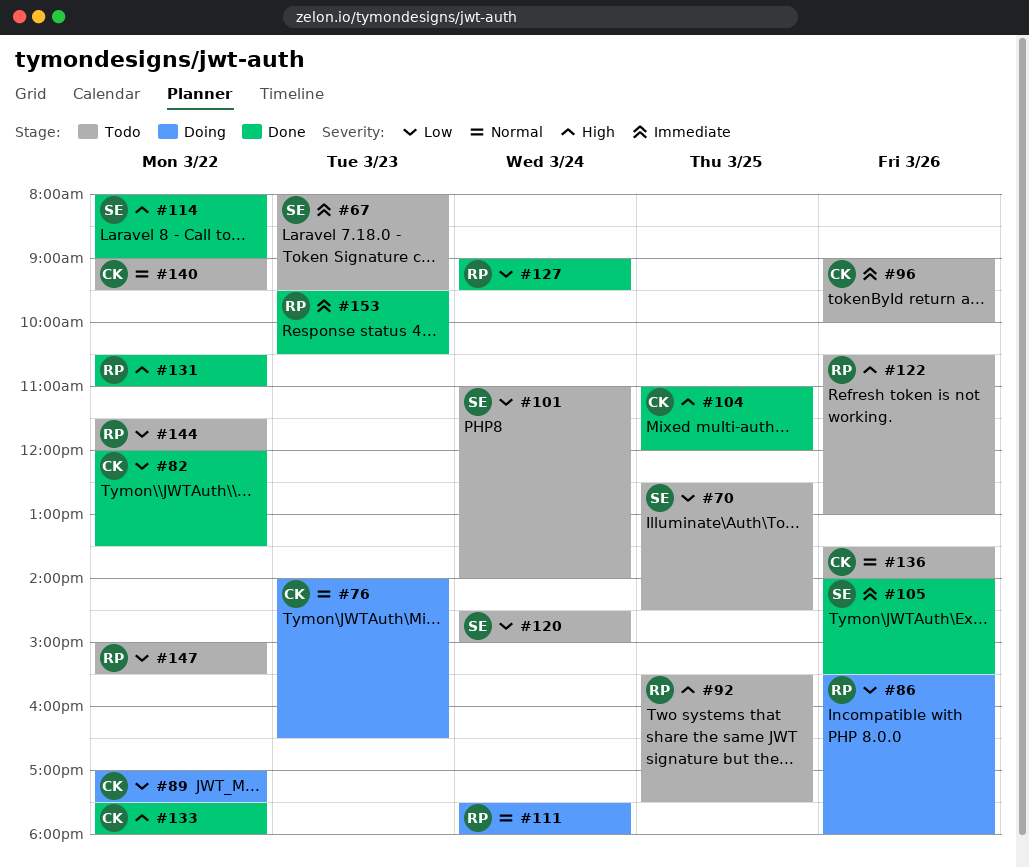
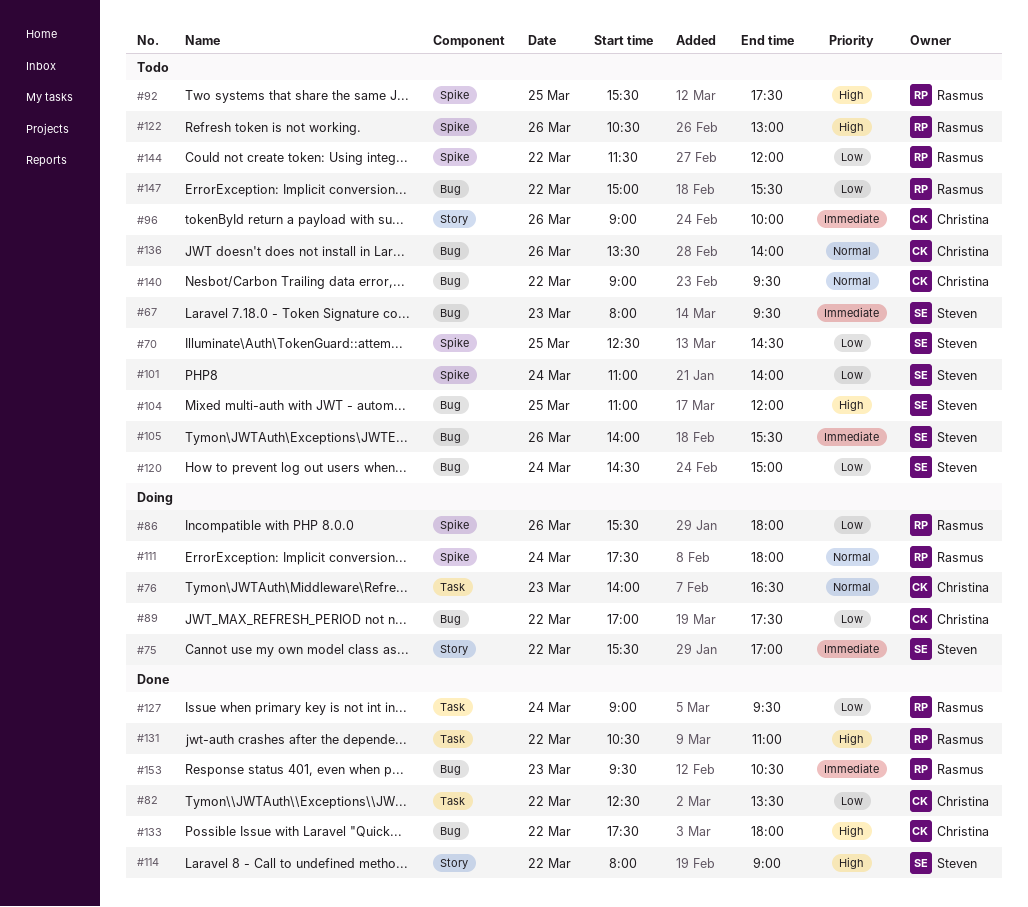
#75: none -> present
#82, begins: 12:00 -> 12:30
#104, status: Done -> Todo
#104, owner: Christina -> Steven
#105, status: Done -> Todo

